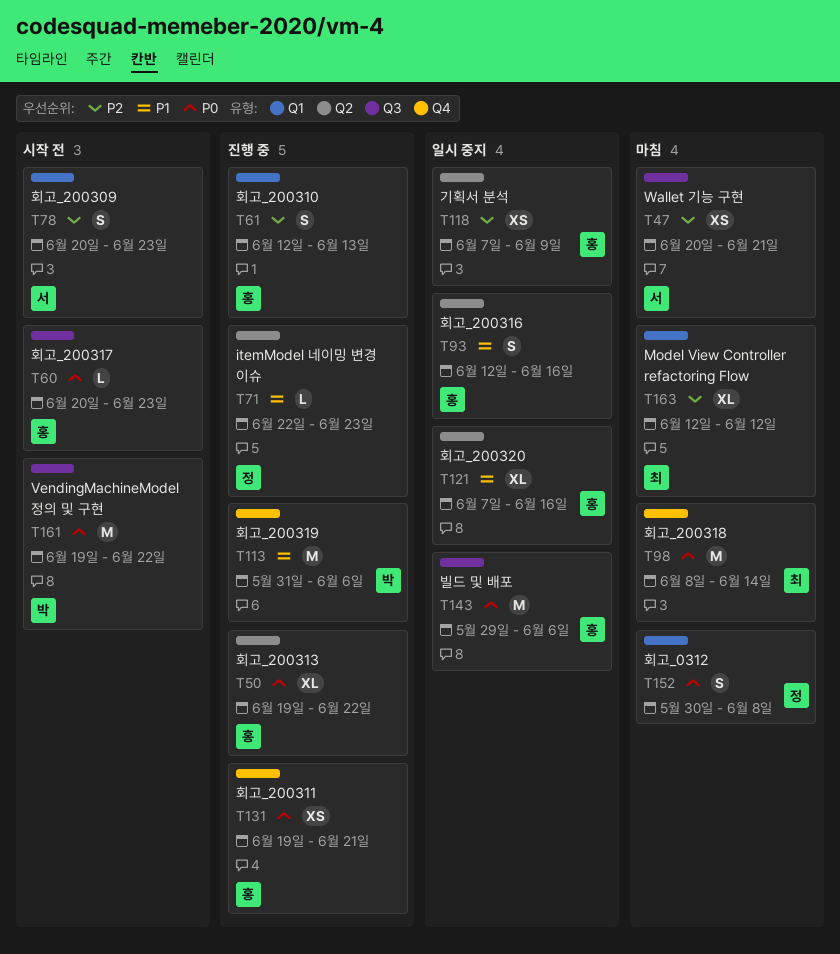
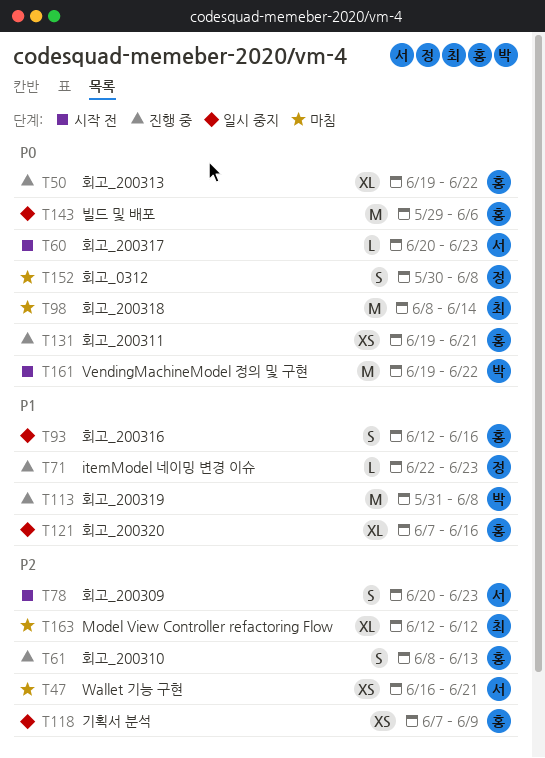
T47, start: Jun 20 -> Jun 16
T60, owner: 홍 -> 서
T61, start: Jun 12 -> Jun 8
T113, due: Jun 6 -> Jun 8

